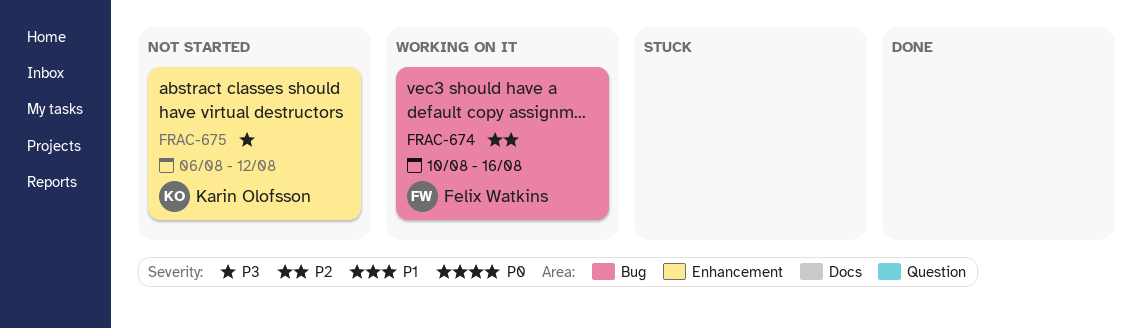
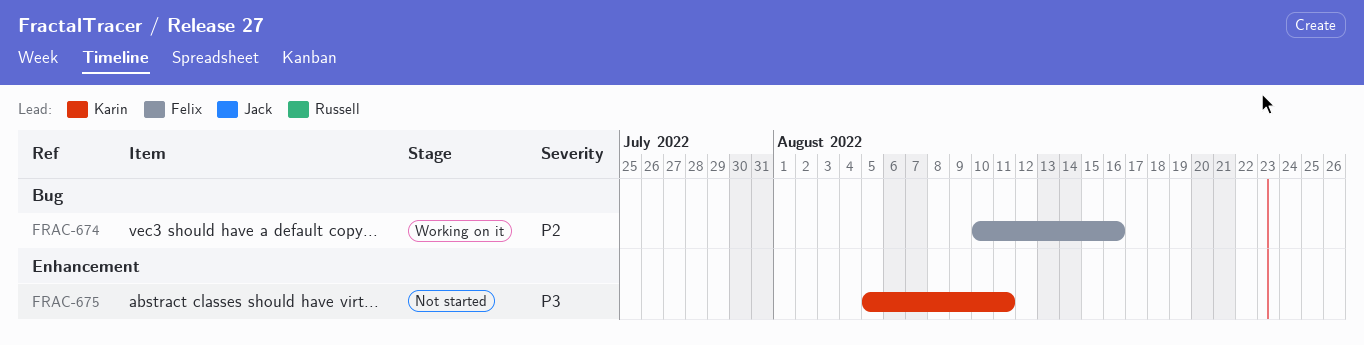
FRAC-675, start: Aug 6 -> Aug 5
FRAC-675, due: Aug 12 -> Aug 11

